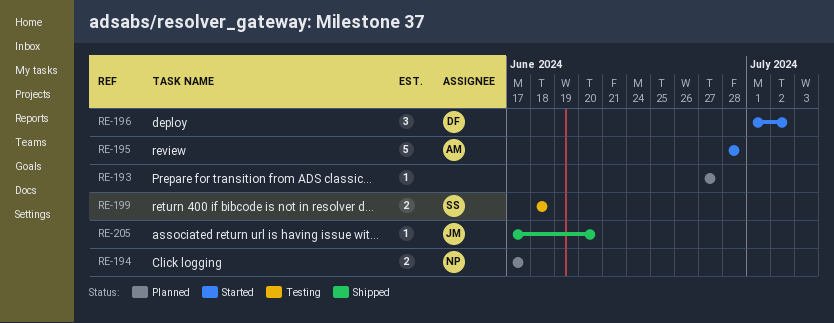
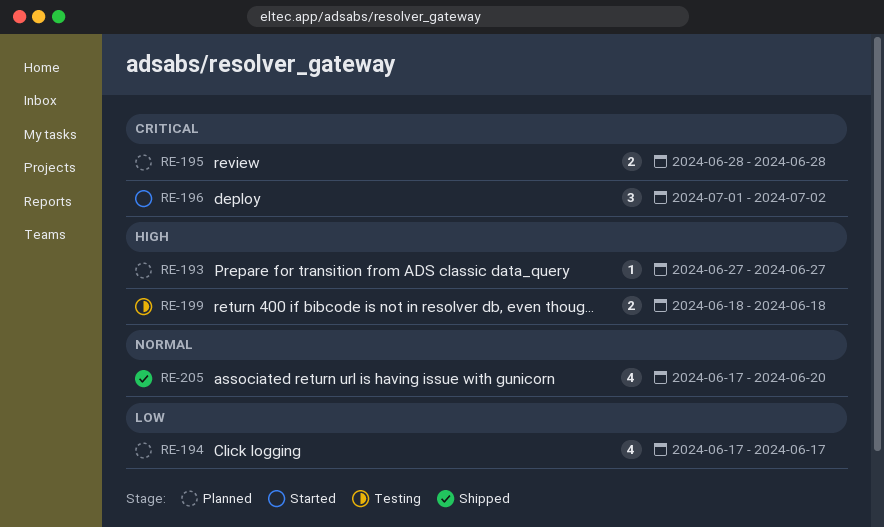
RE-194, estimate: 2 -> 4
RE-195, status: Started -> Planned
RE-195, estimate: 5 -> 2
RE-205, estimate: 1 -> 4

